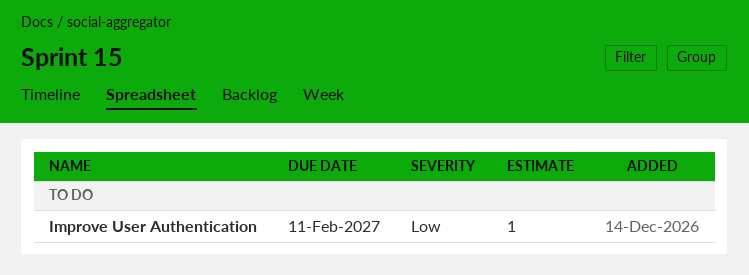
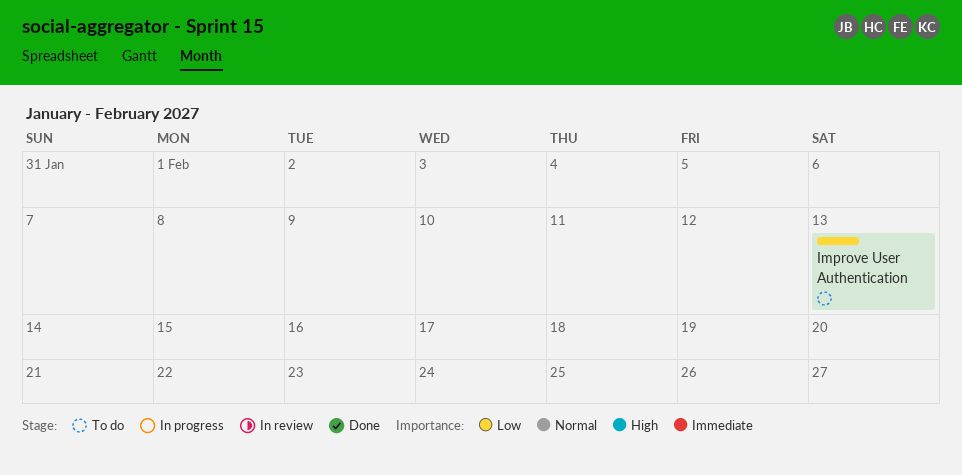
Improve User Authentication, due: Feb 11 -> Feb 13

